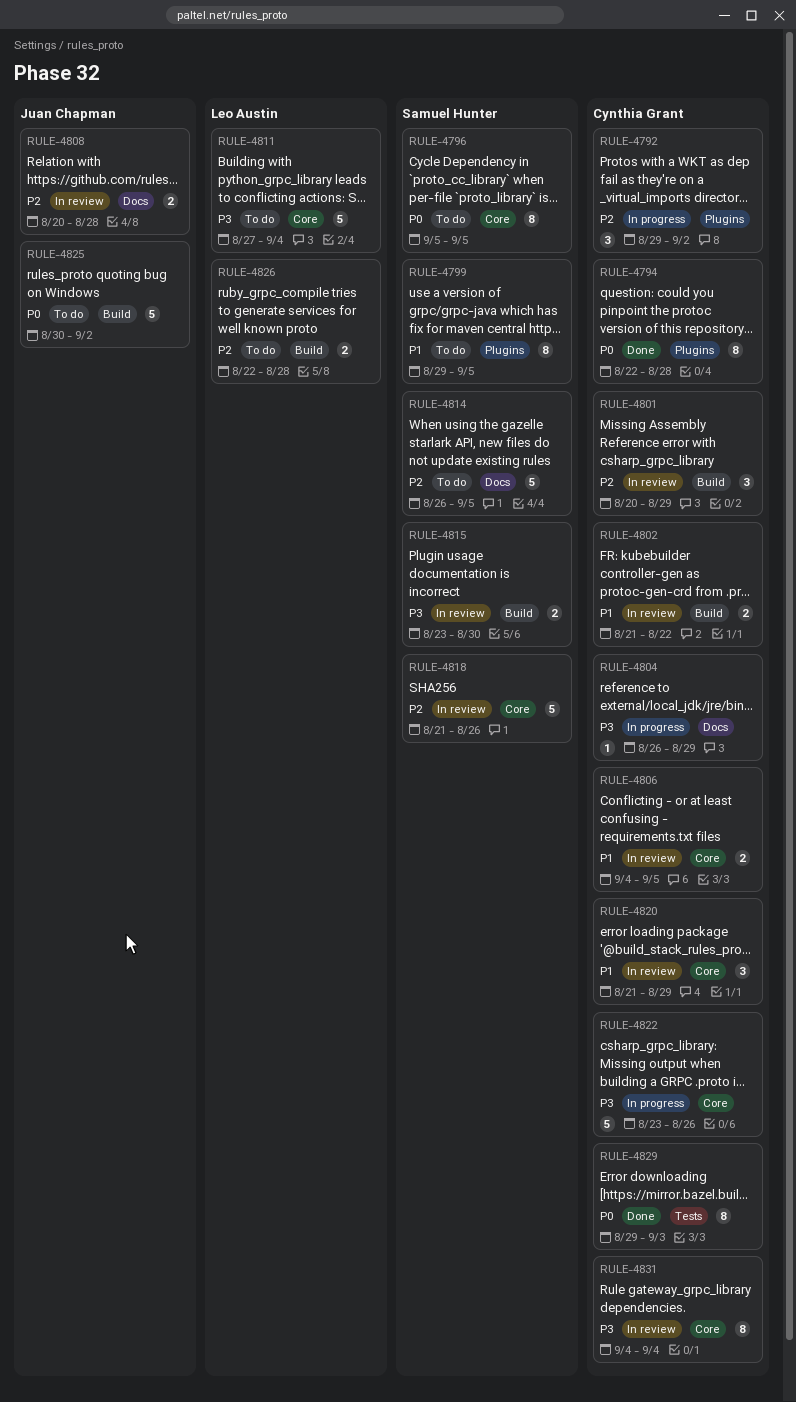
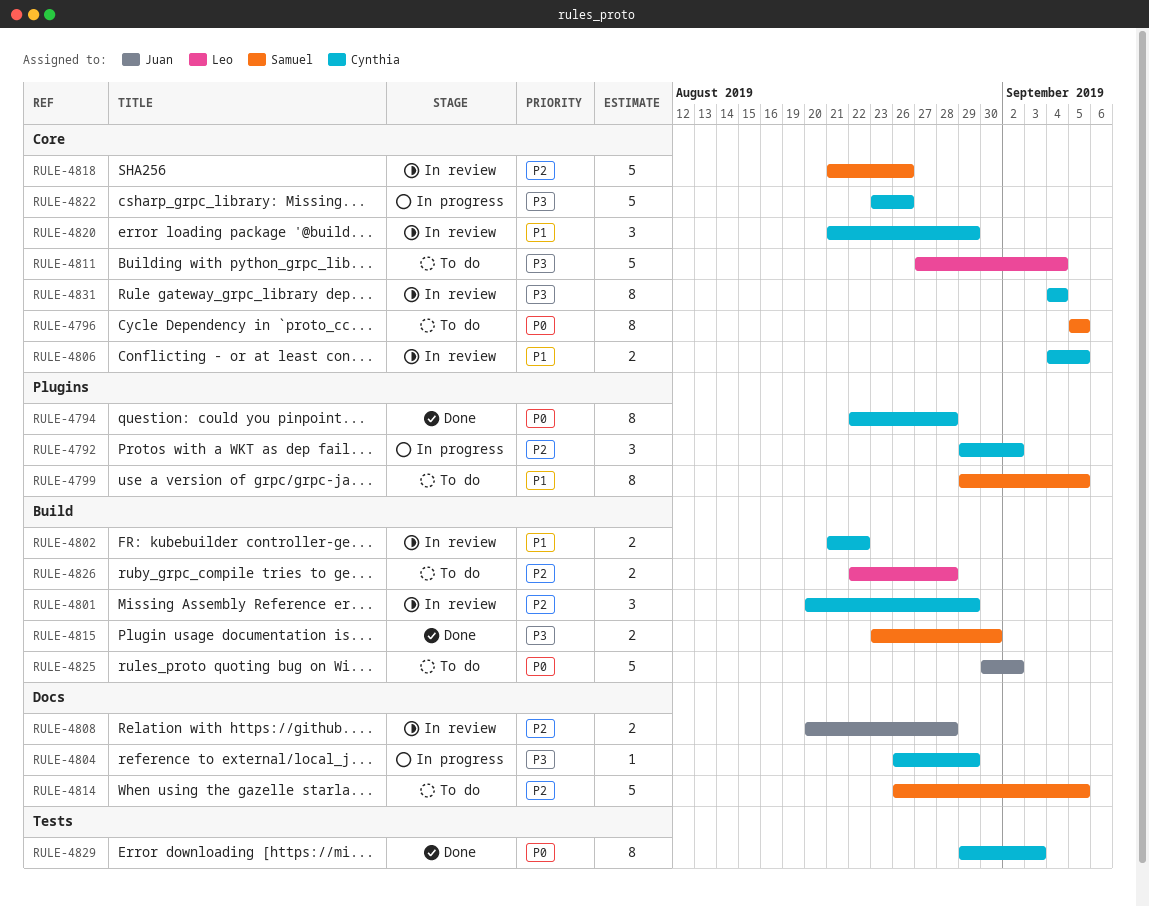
RULE-4815, status: In review -> Done

